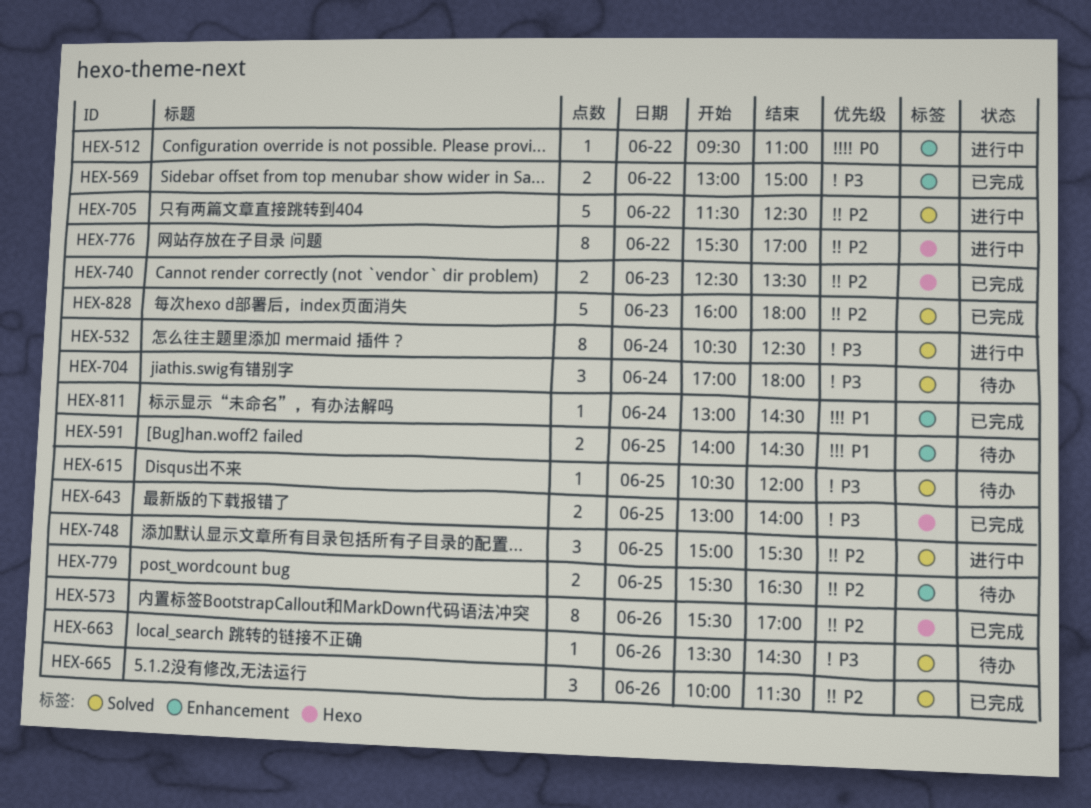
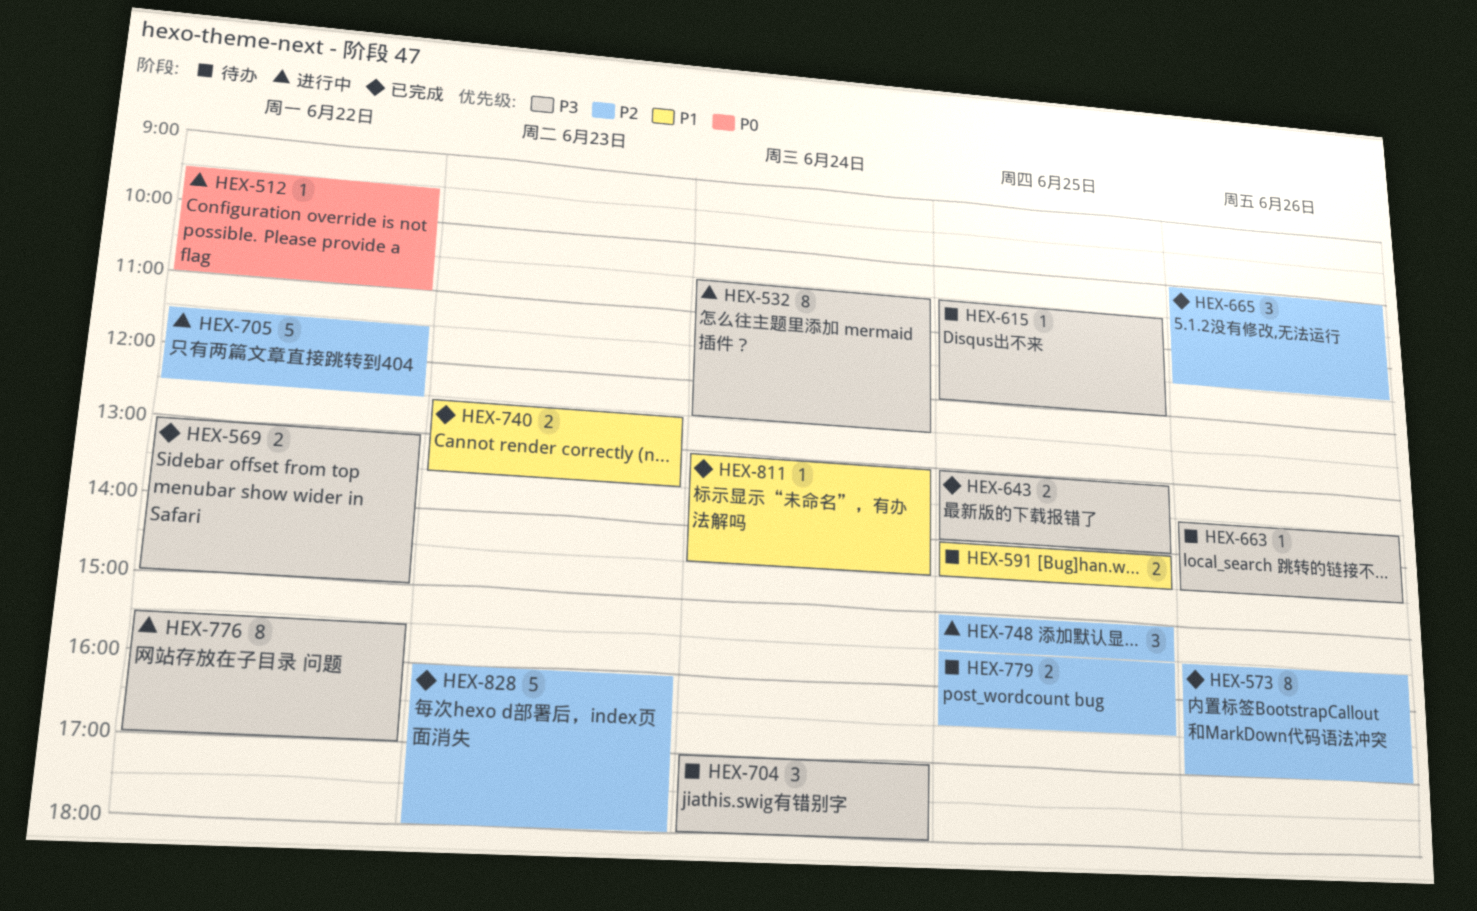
HEX-740, priority: P2 -> P1
HEX-776, priority: P2 -> P3

